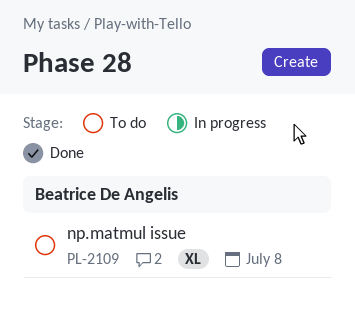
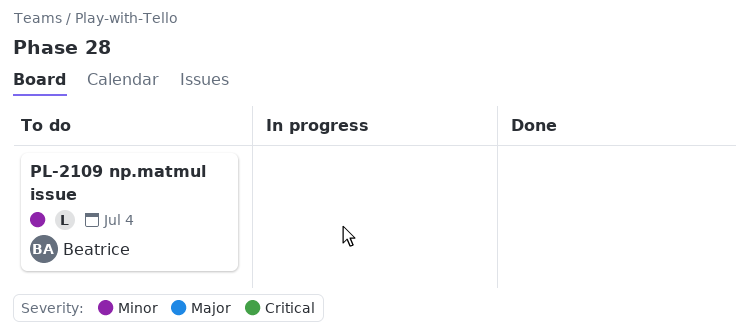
PL-2109, estimate: XL -> L
PL-2109, due: Jul 8 -> Jul 4

